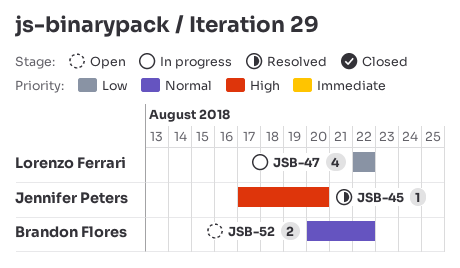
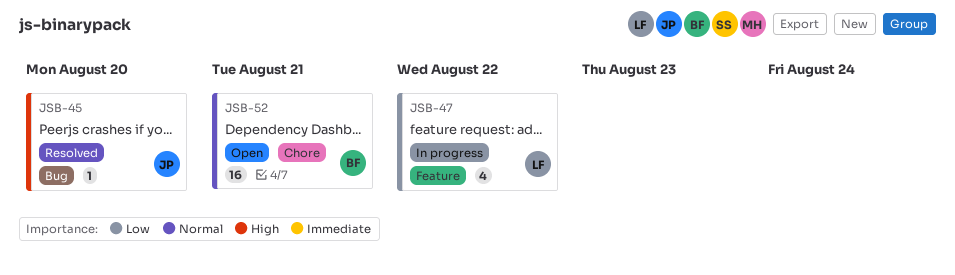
JSB-52, estimate: 2 -> 16
JSB-52, due: Aug 22 -> Aug 21

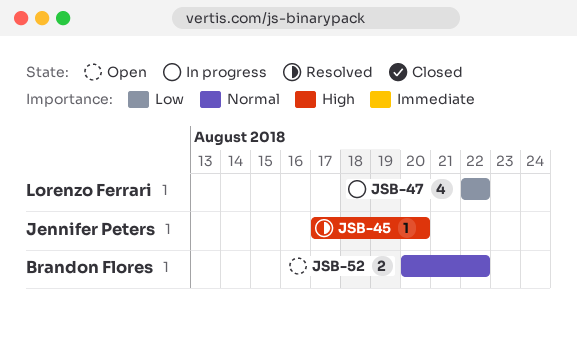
JSB-52, estimate: 16 -> 2
JSB-52, due: Aug 21 -> Aug 22

